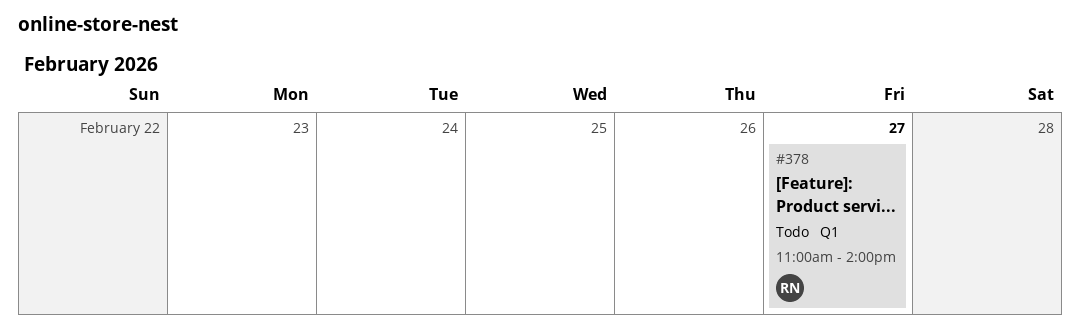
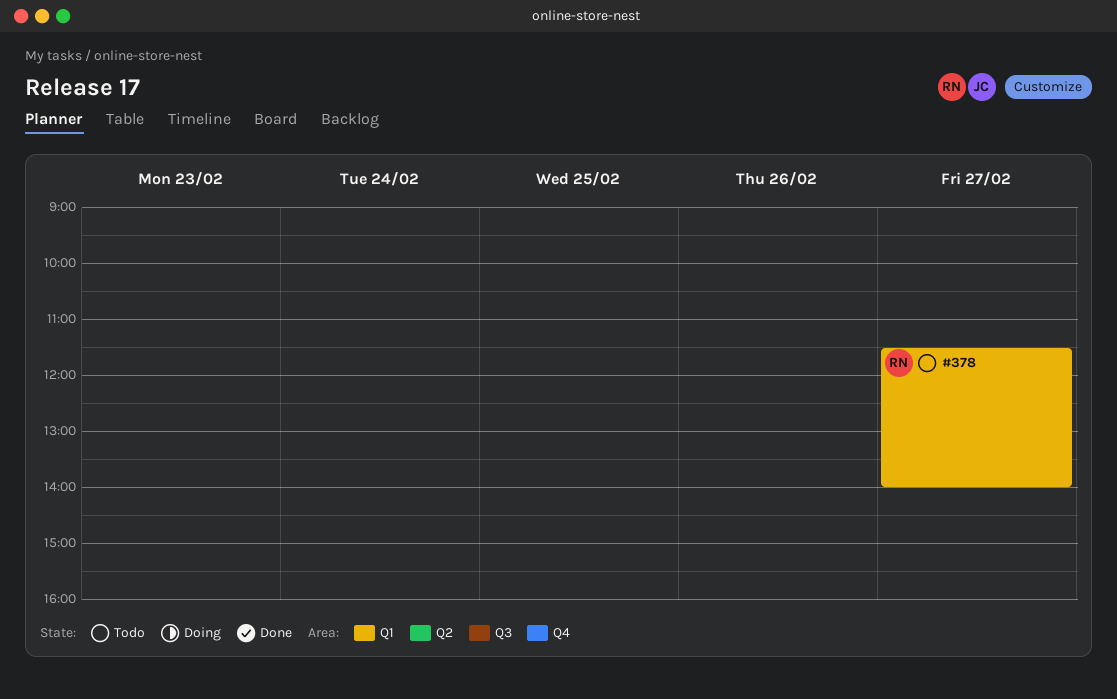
#378, begins: 11:00 -> 11:30

